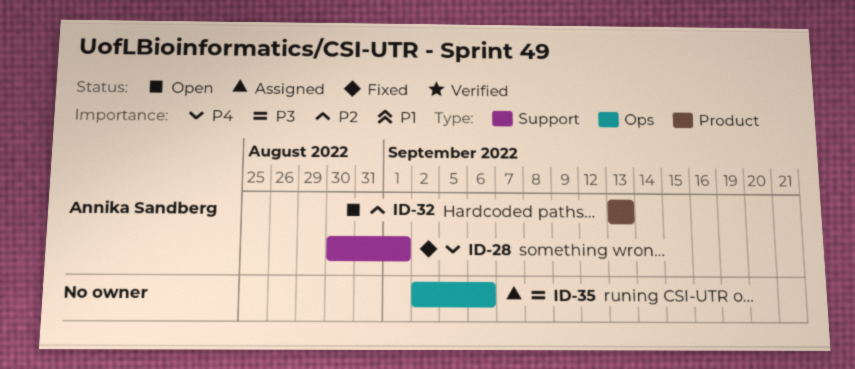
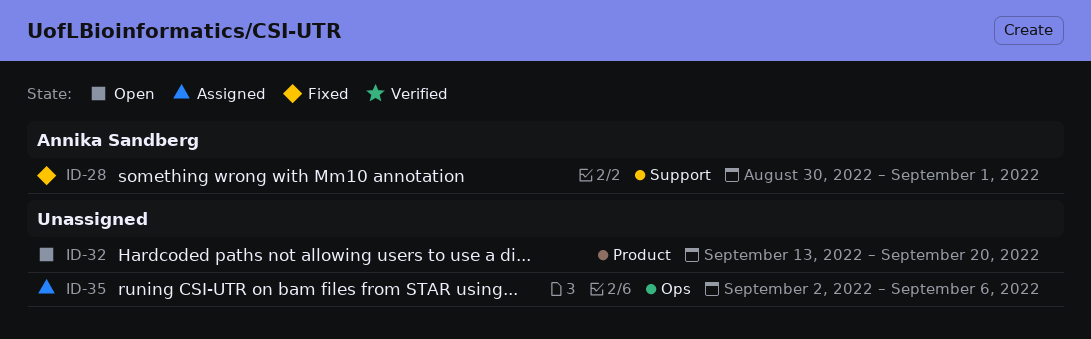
ID-32, owner: Annika Sandberg -> none
ID-32, due: Sep 13 -> Sep 20

